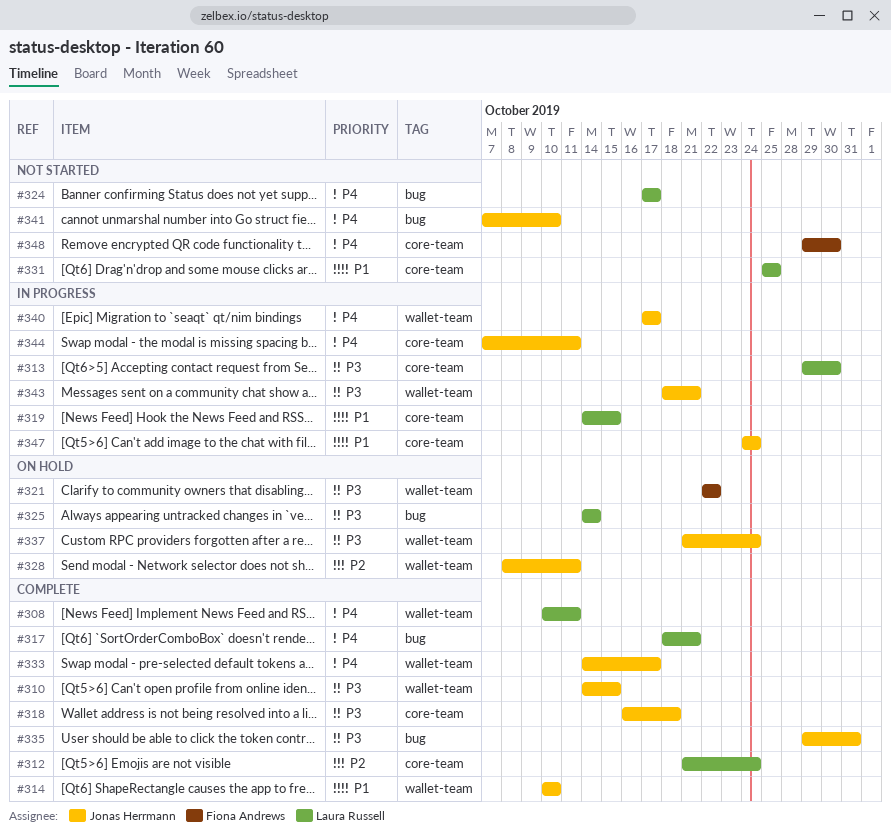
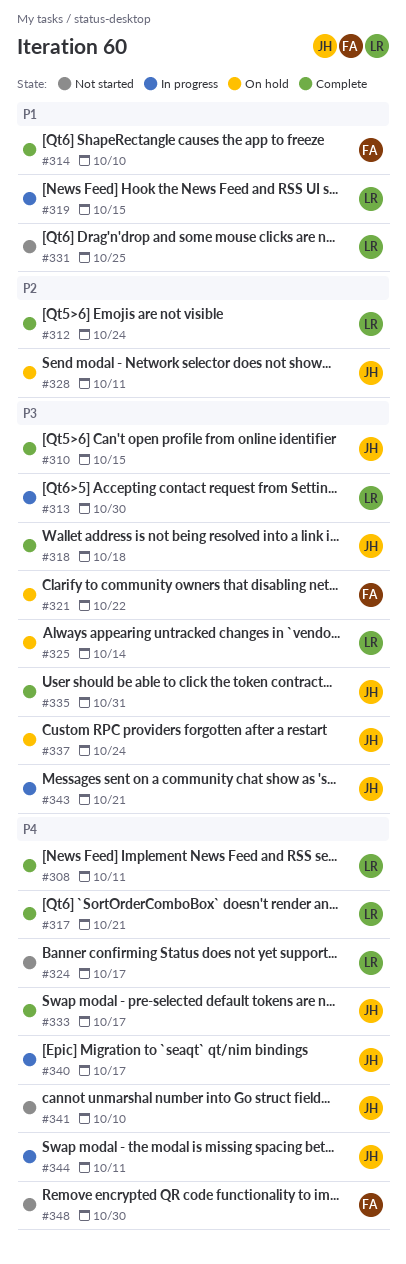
#314, owner: Jonas Herrmann -> Fiona Andrews
#347: present -> none

